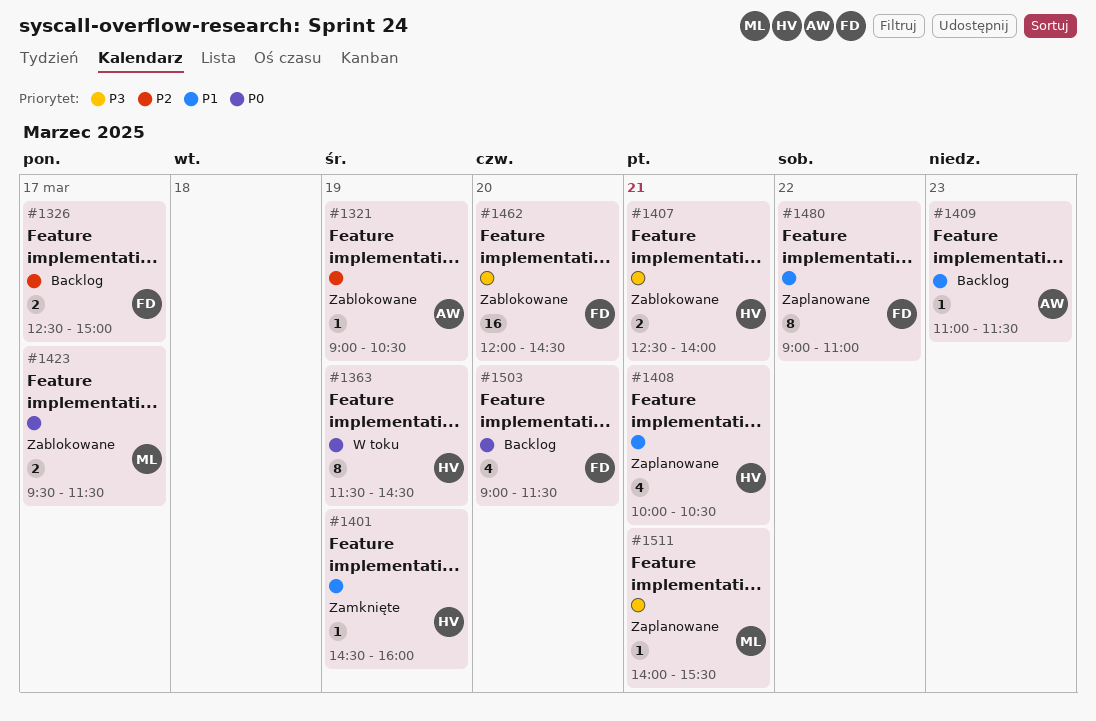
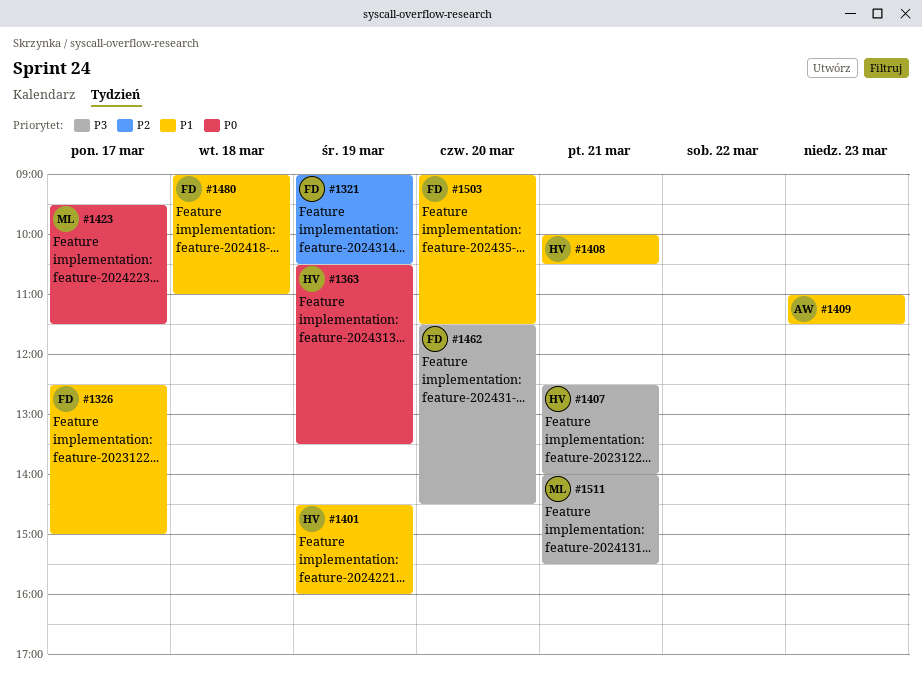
#1321, owner: AW -> FD
#1326, priority: P2 -> P1
#1363, begins: 11:30 -> 10:30
#1363, ends: 14:30 -> 13:30
#1462, begins: 12:00 -> 11:30
#1480, day: Mar 22 -> Mar 18
#1503, priority: P0 -> P1

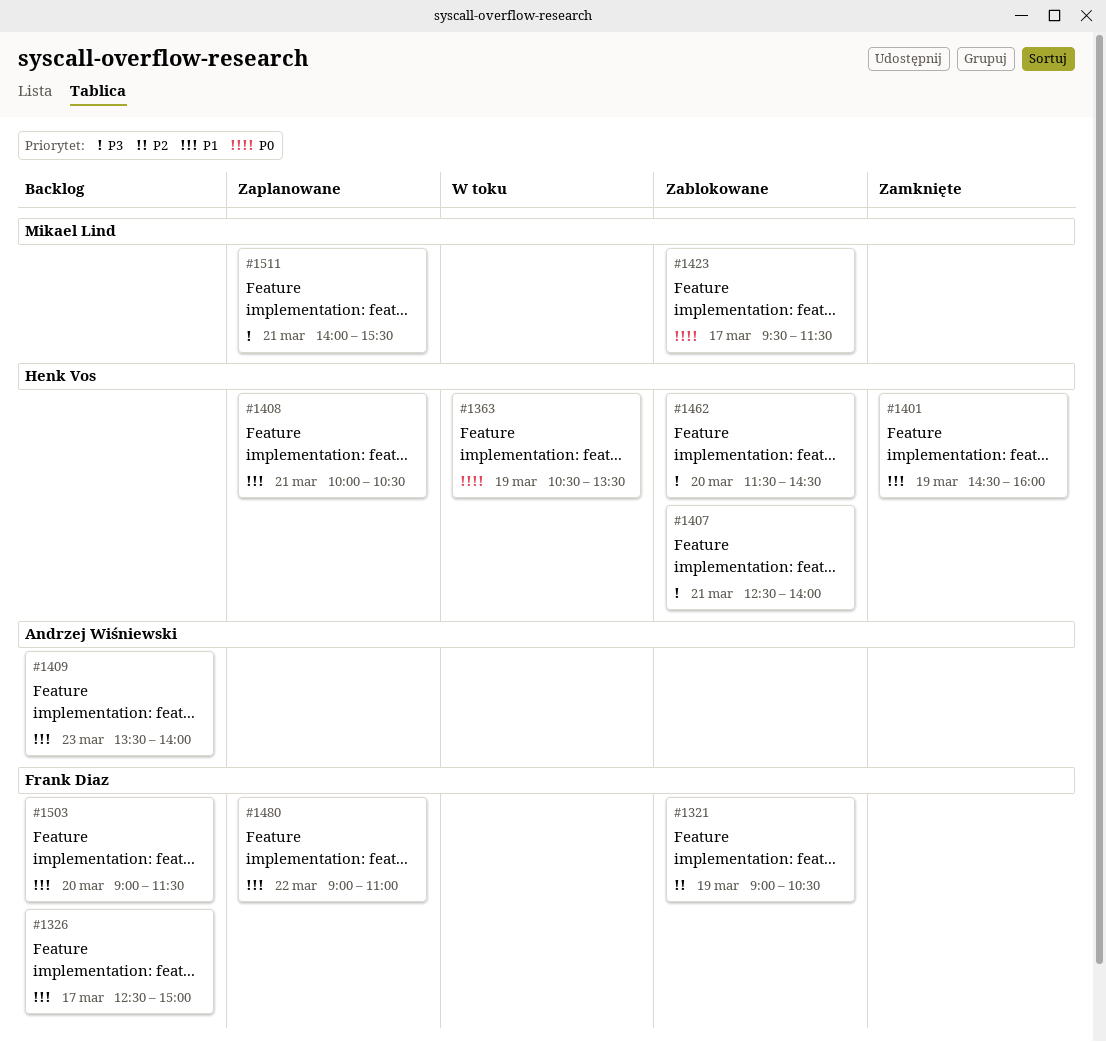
#1409, begins: 11:00 -> 13:30
#1409, ends: 11:30 -> 14:00
#1462, owner: Frank Diaz -> Henk Vos
#1480, day: Mar 18 -> Mar 22

